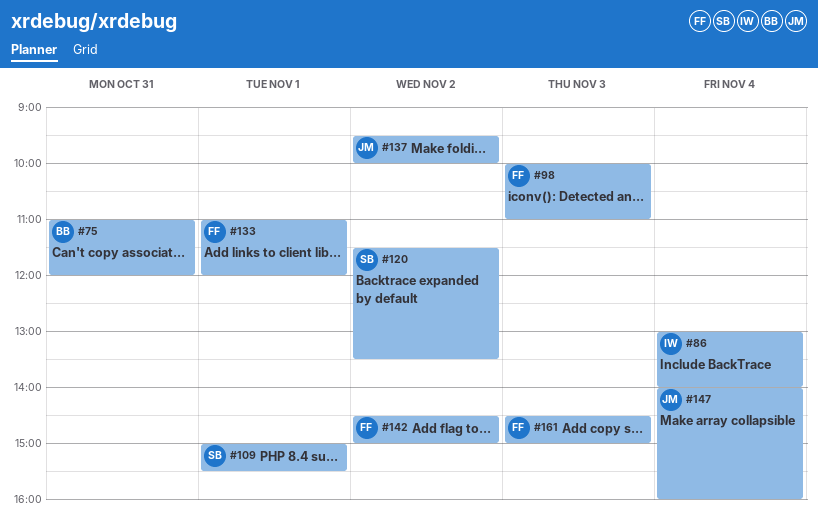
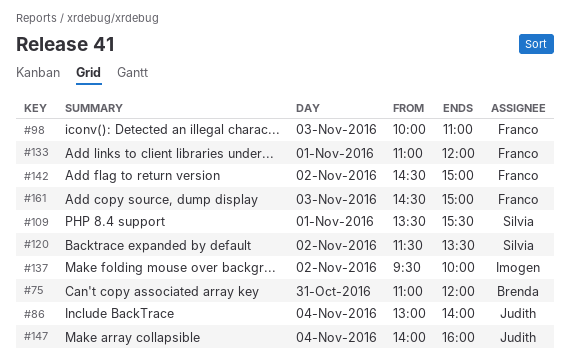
#86, owner: Imogen -> Judith
#109, begins: 15:00 -> 13:30
#137, owner: Judith -> Imogen

